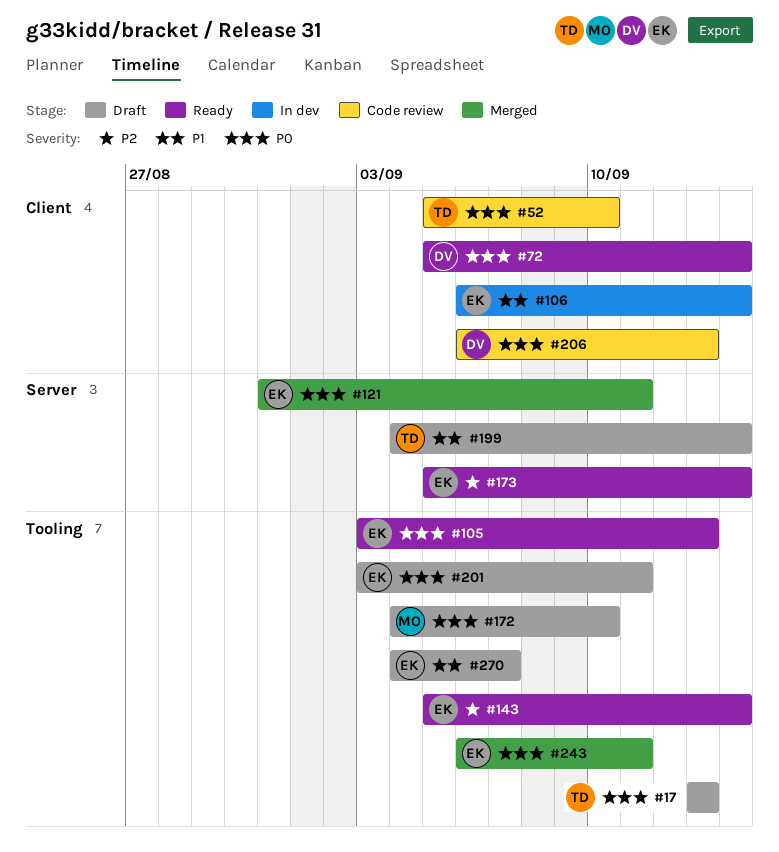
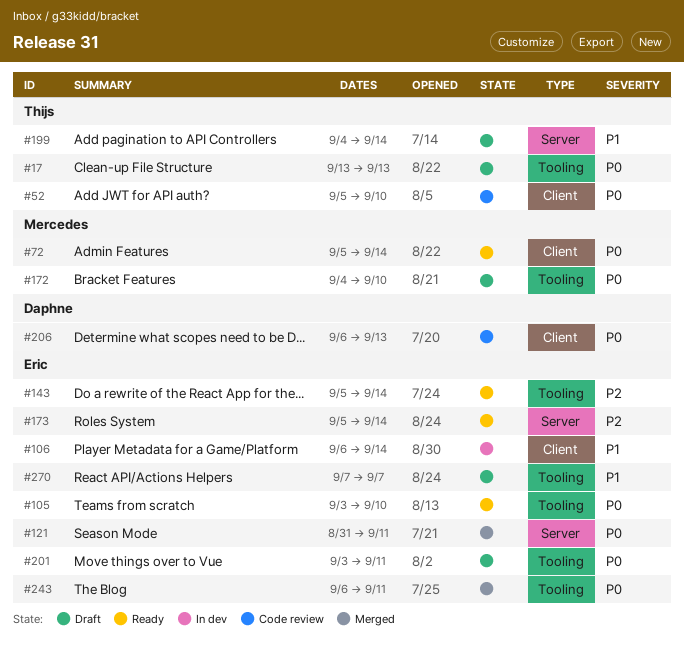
#72, owner: Daphne -> Mercedes
#105, due: Sep 13 -> Sep 10
#270, start: Sep 4 -> Sep 7

